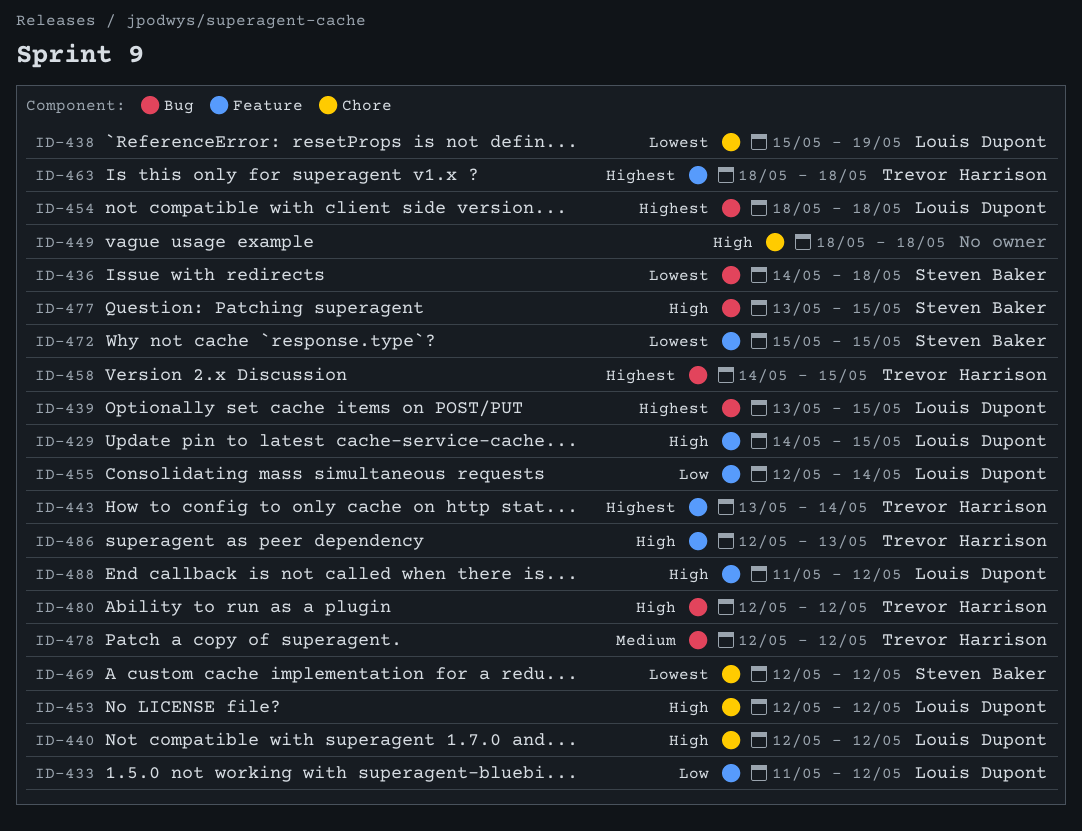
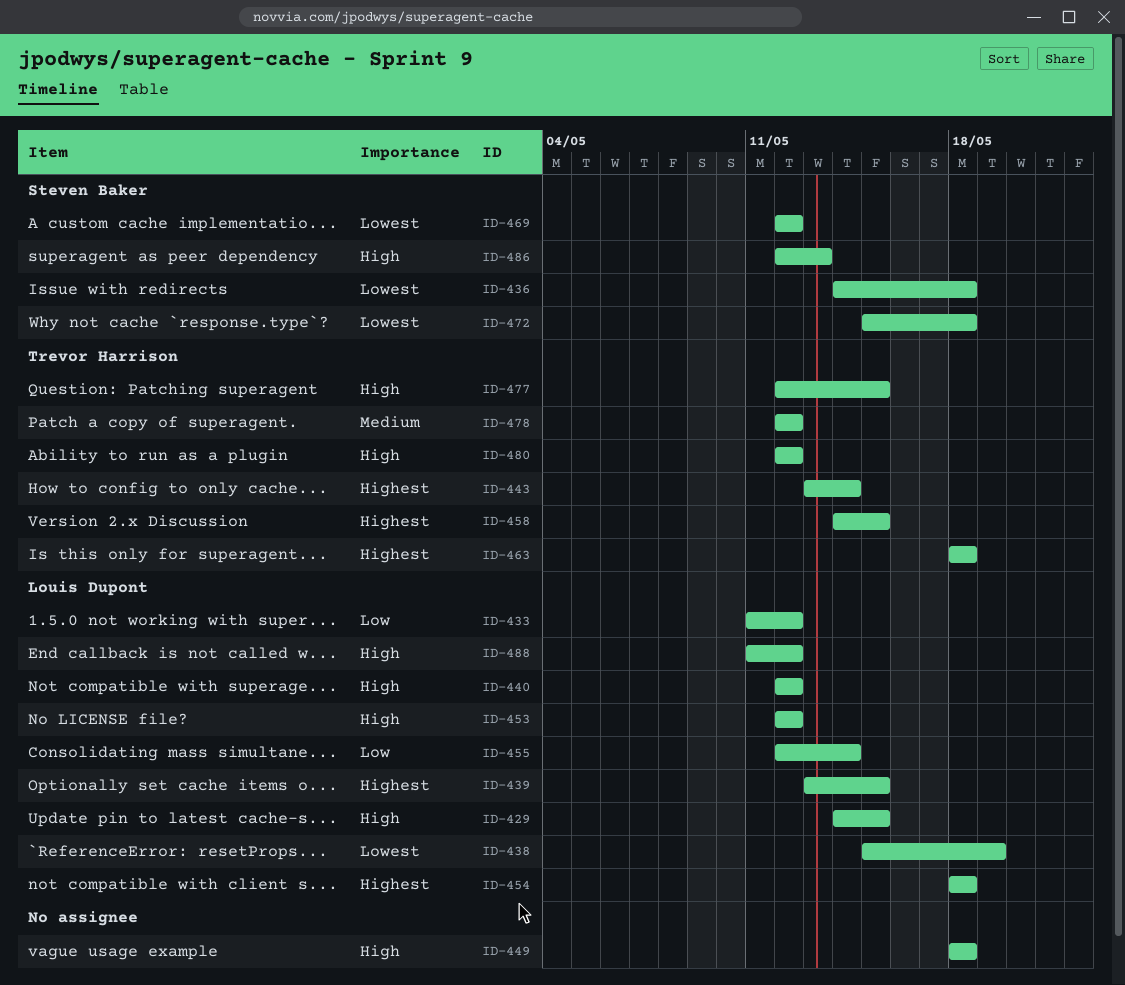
ID-472, due: May 15 -> May 18
ID-477, owner: Steven Baker -> Trevor Harrison
ID-477, start: May 13 -> May 12
ID-486, owner: Trevor Harrison -> Steven Baker

